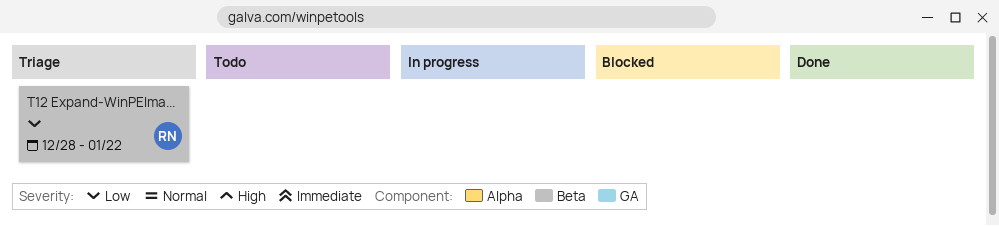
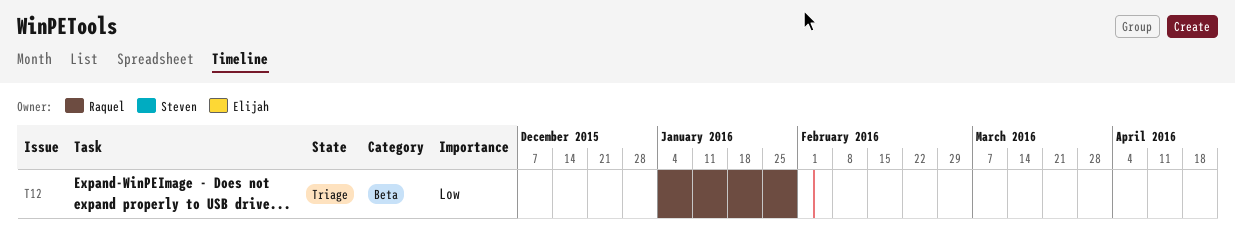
T12, start: Dec 28 -> Jan 4
T12, due: Jan 22 -> Jan 29

